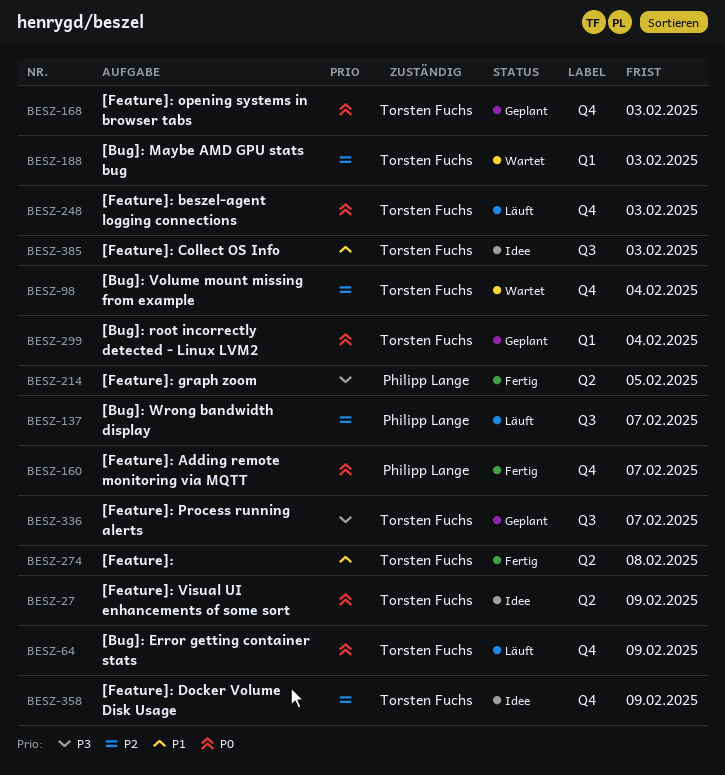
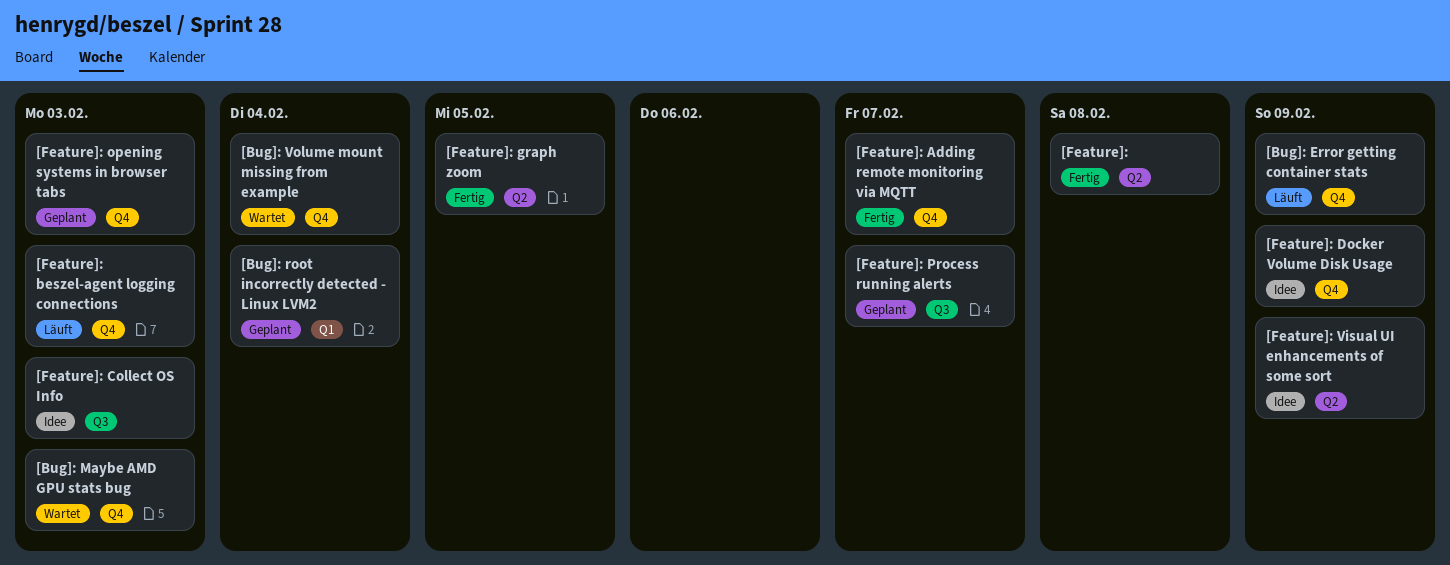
[Bug]: Maybe AMD GPU stats bug, label: Q1 -> Q4
[Bug]: Wrong bandwidth display: present -> none

